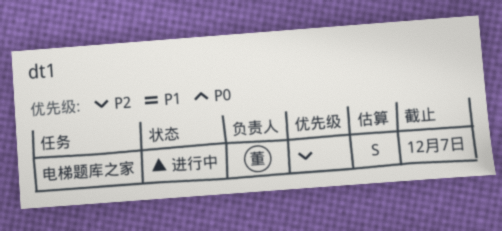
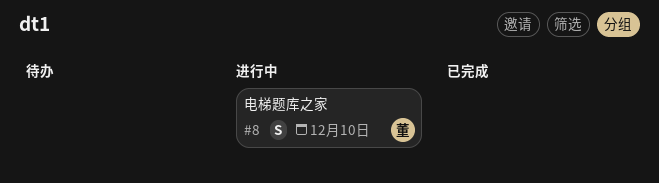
电梯题库之家, due: Dec 7 -> Dec 10

